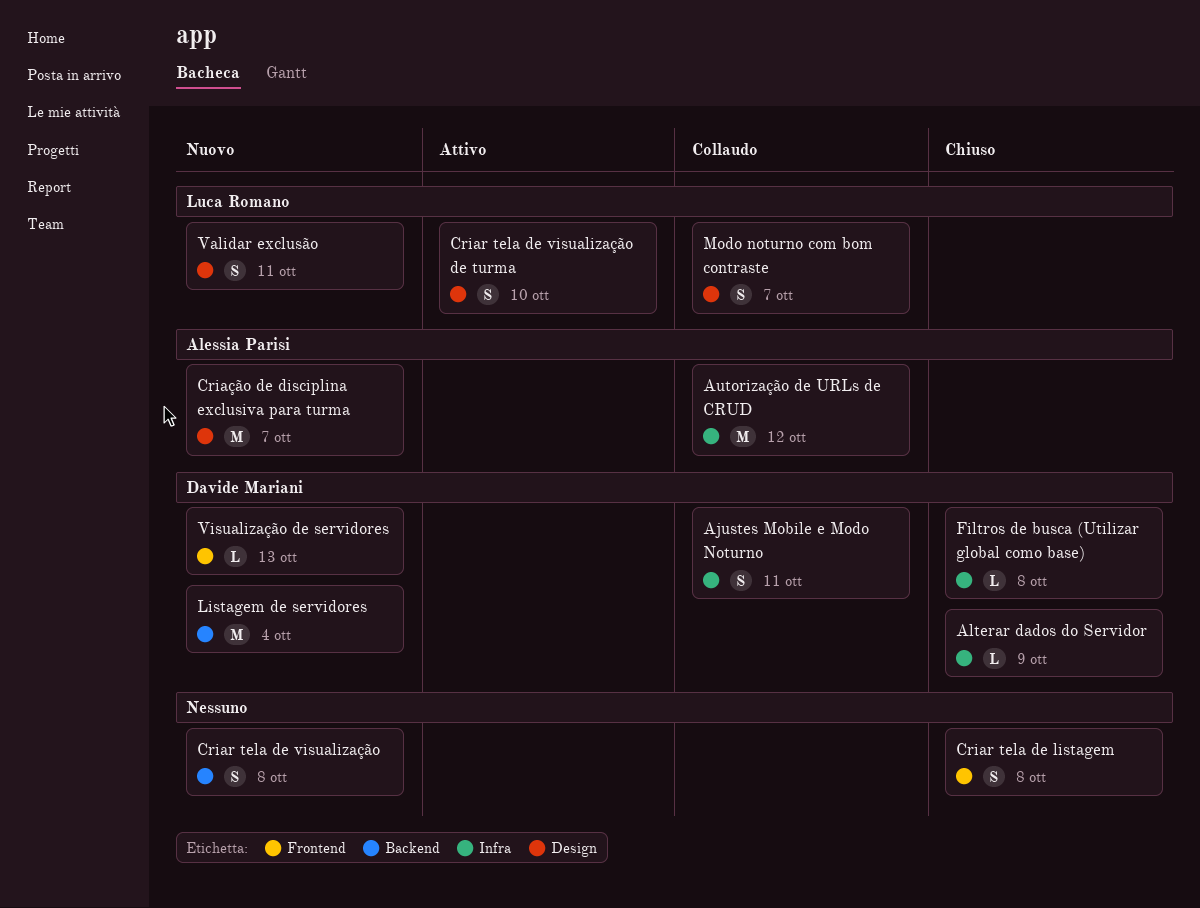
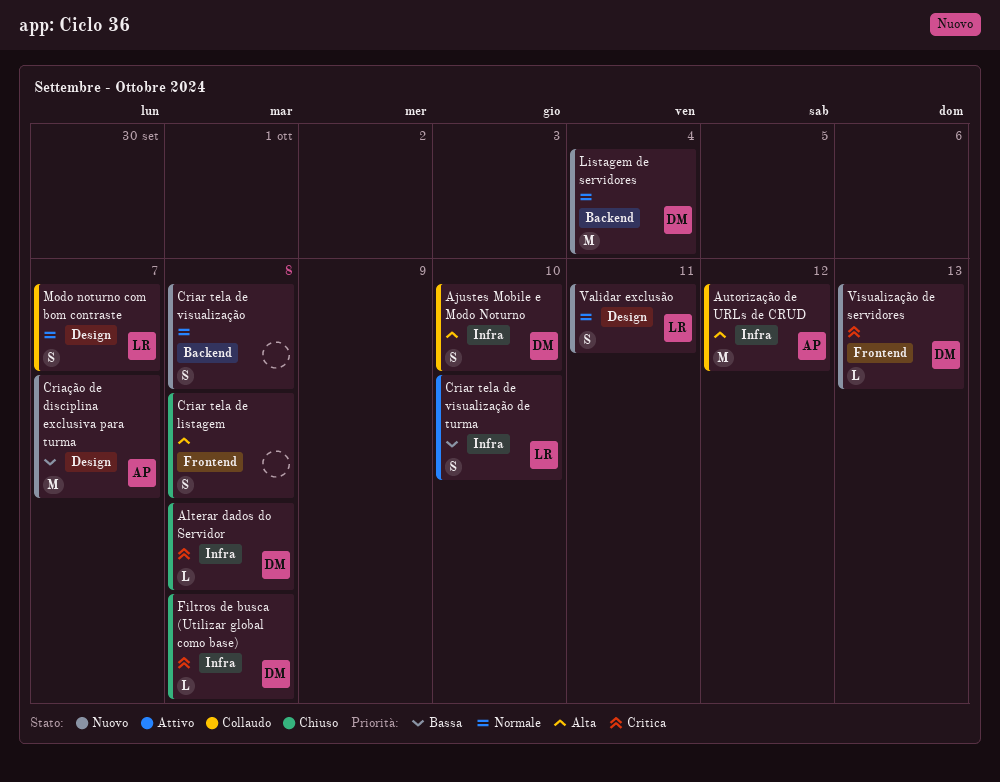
Ajustes Mobile e Modo Noturno, due: Oct 11 -> Oct 10
Alterar dados do Servidor, due: Oct 9 -> Oct 8
Criar tela de visualização de turma, label: Design -> Infra

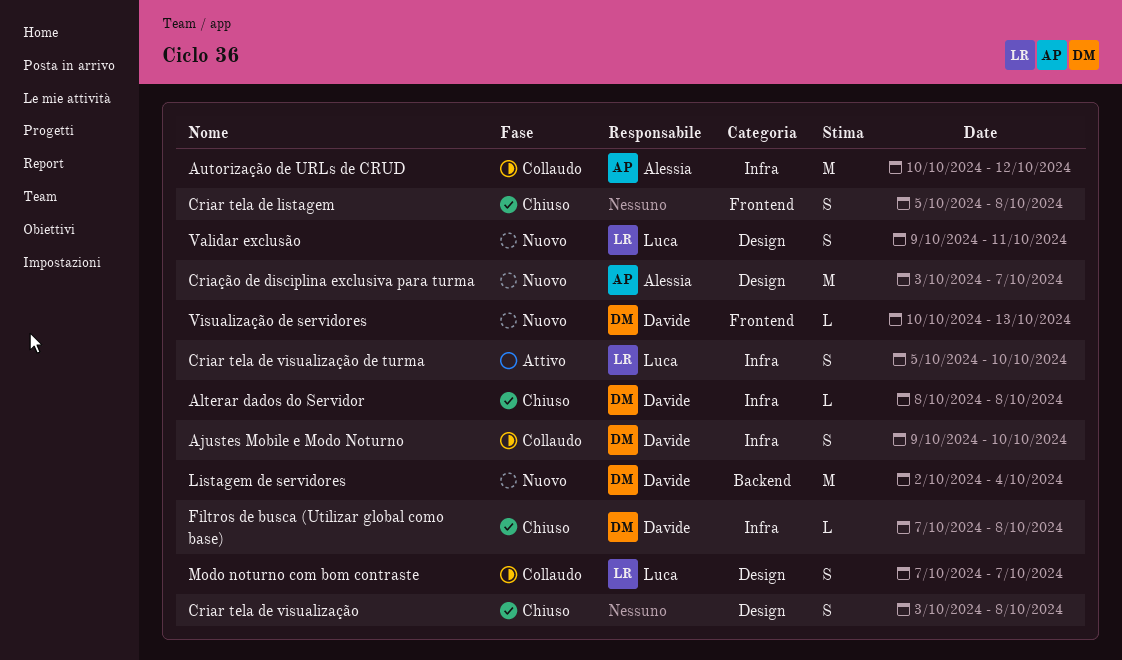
Criar tela de visualização, status: Nuovo -> Chiuso
Criar tela de visualização, label: Backend -> Design

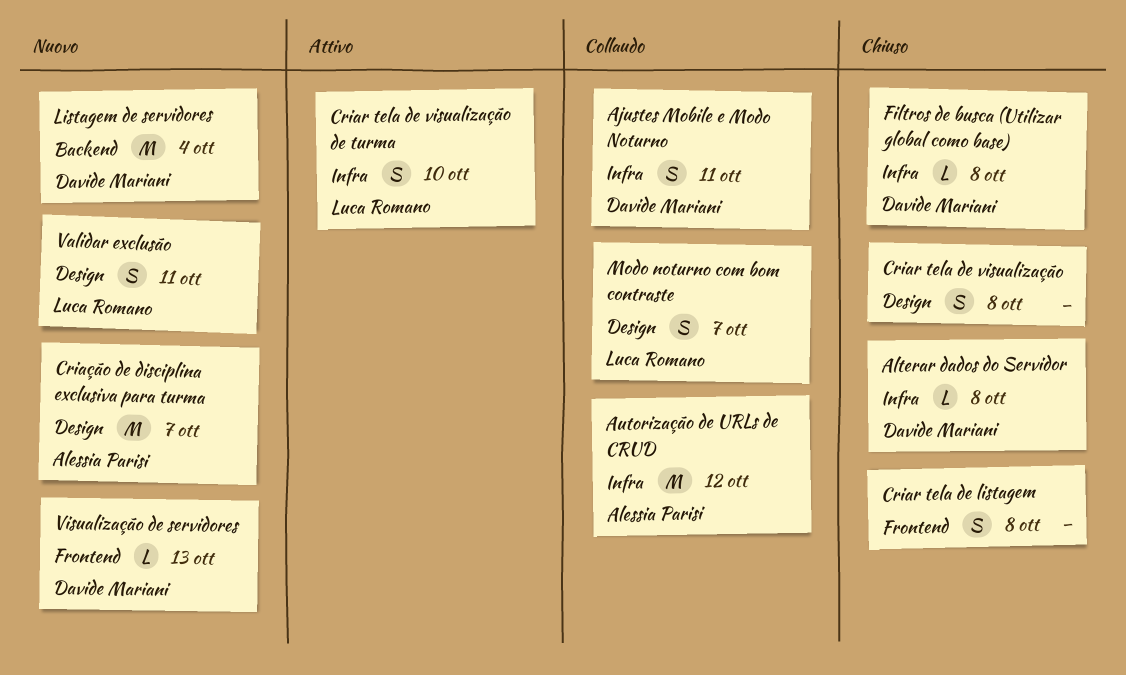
Ajustes Mobile e Modo Noturno, due: Oct 10 -> Oct 11

